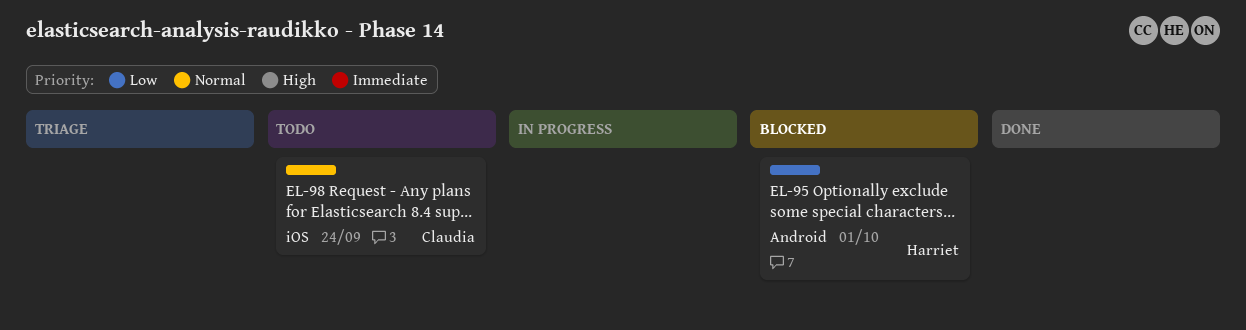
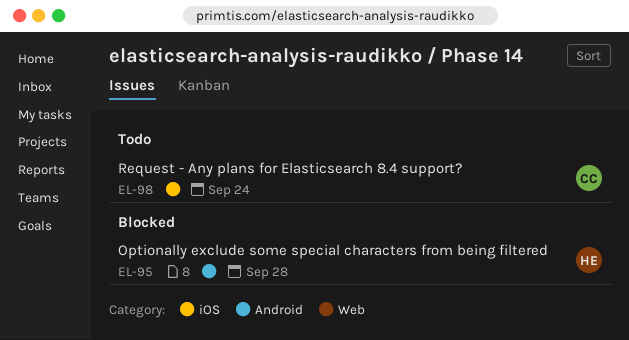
EL-95, due: Oct 1 -> Sep 28

